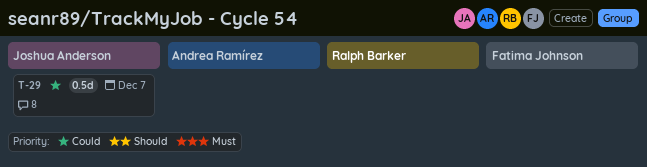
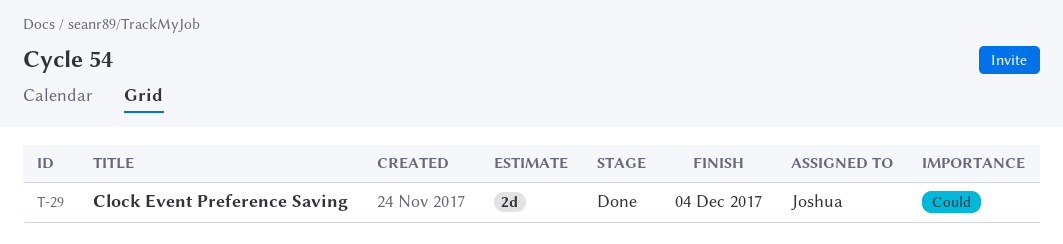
T-29, estimate: 0.5d -> 2d
T-29, due: Dec 7 -> Dec 4

